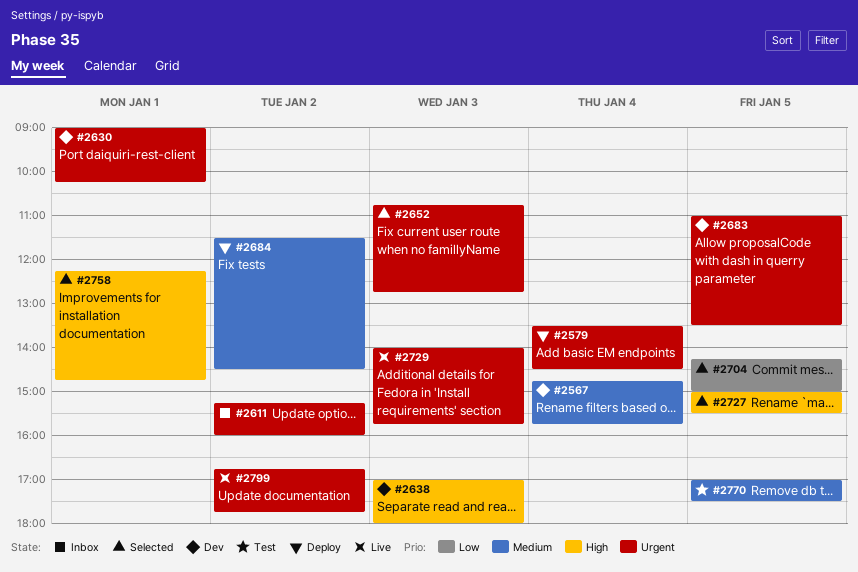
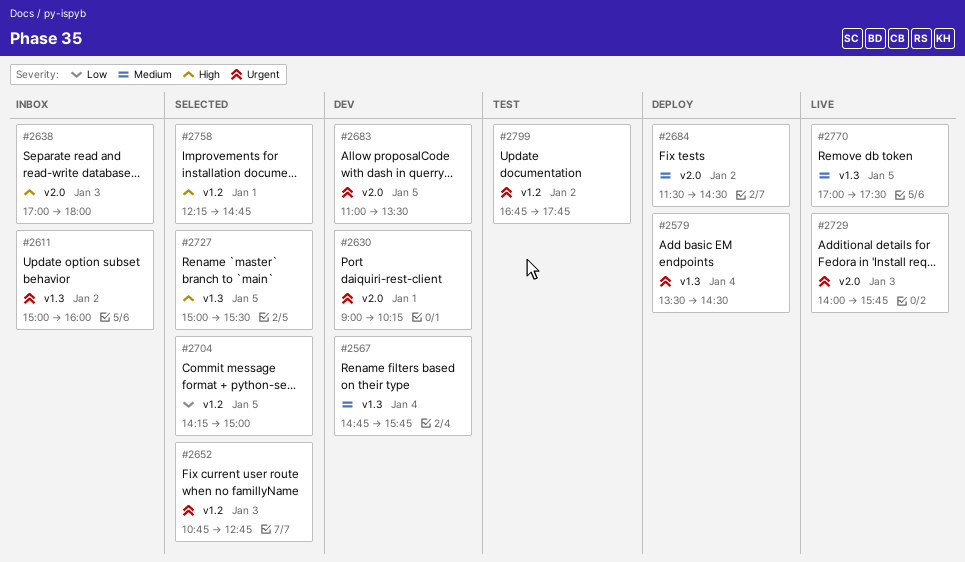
#2611, begins: 15:15 -> 15:00
#2638, status: Dev -> Inbox
#2770, status: Test -> Live
#2799, status: Live -> Test

